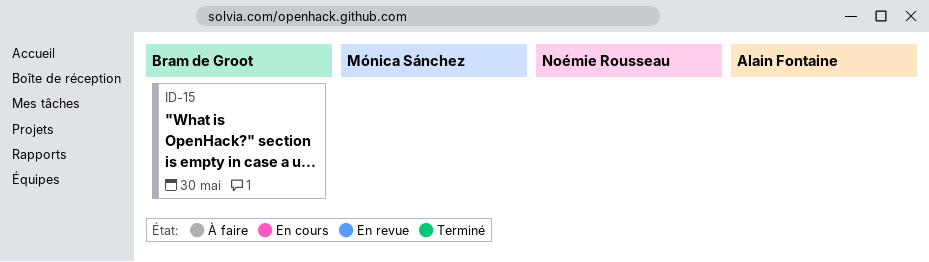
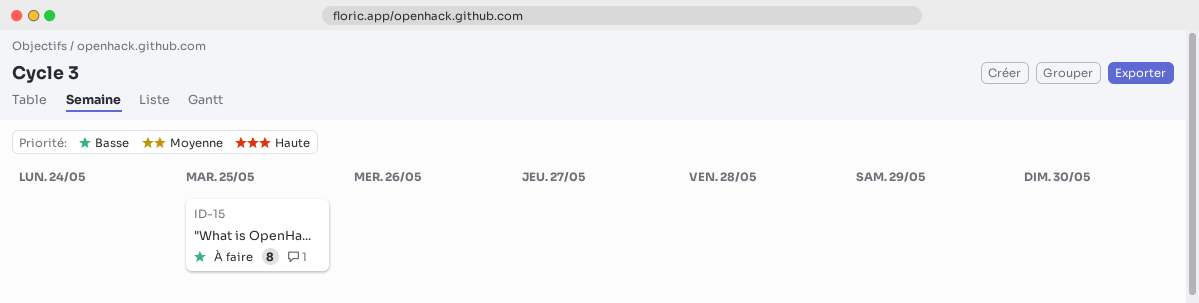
ID-15, due: May 30 -> May 25

